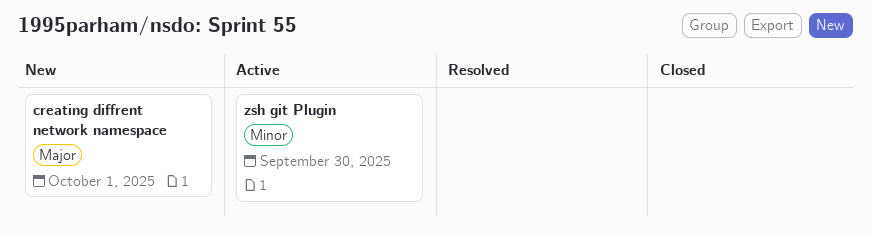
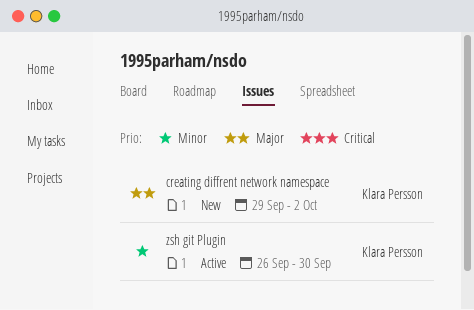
creating diffrent network namespace, due: Oct 1 -> Oct 2

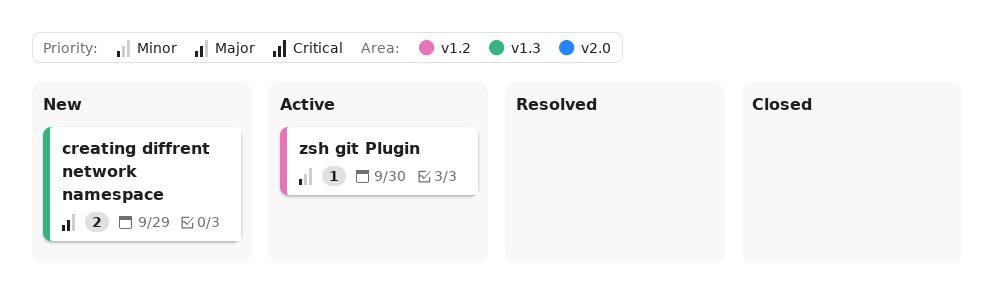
creating diffrent network namespace, due: Oct 2 -> Sep 29

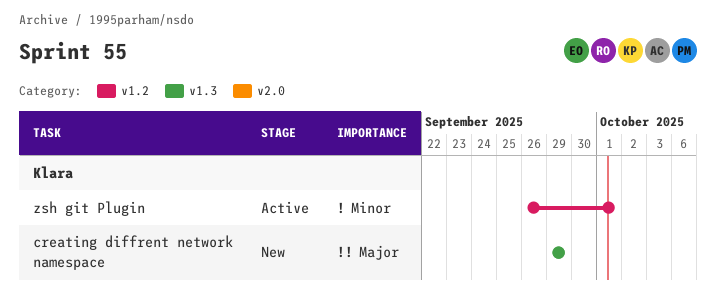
zsh git Plugin, due: Sep 30 -> Oct 1

